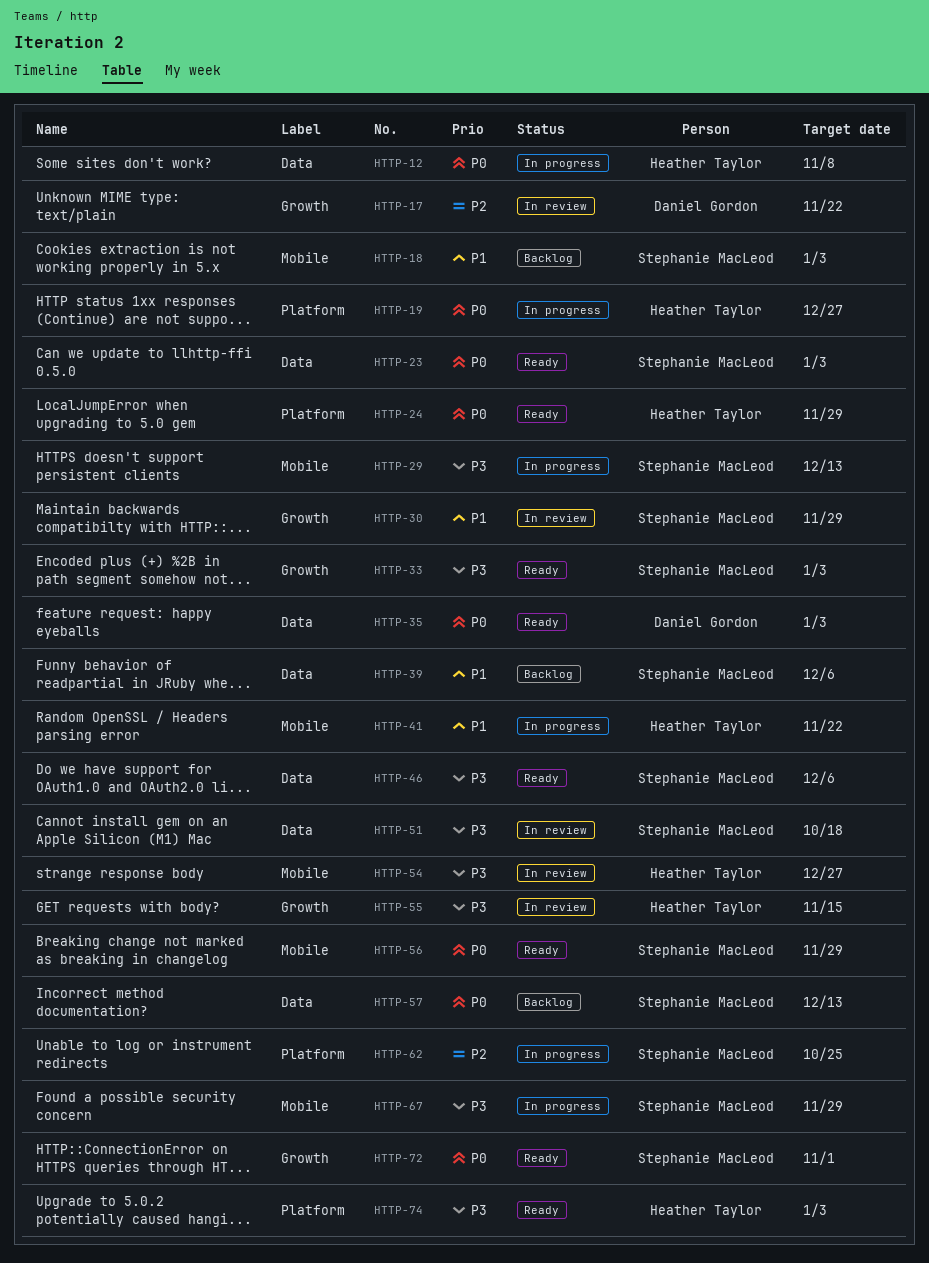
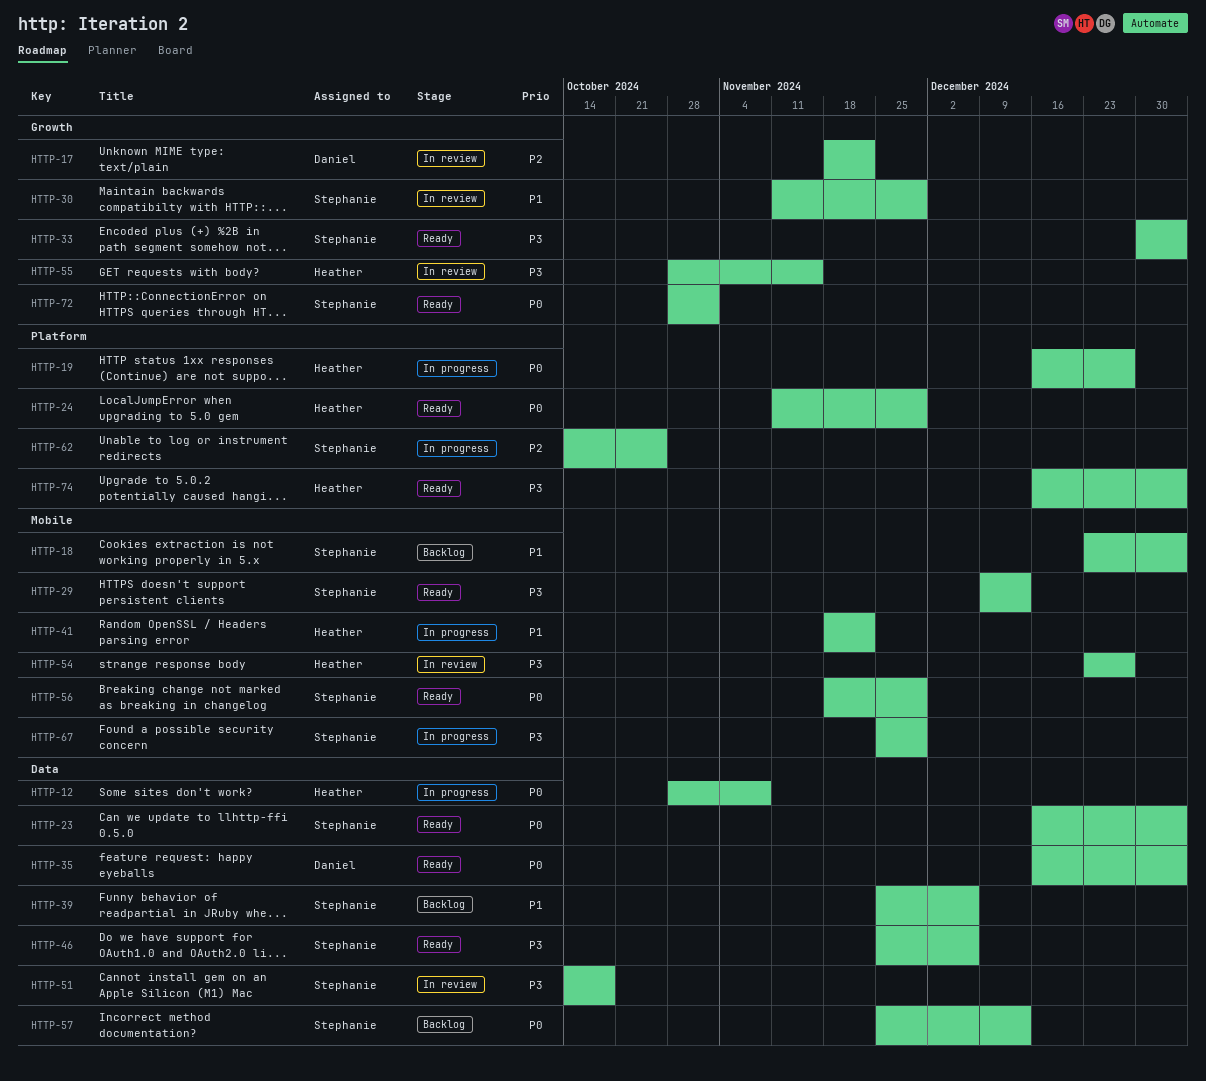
HTTP-29, status: In progress -> Ready

